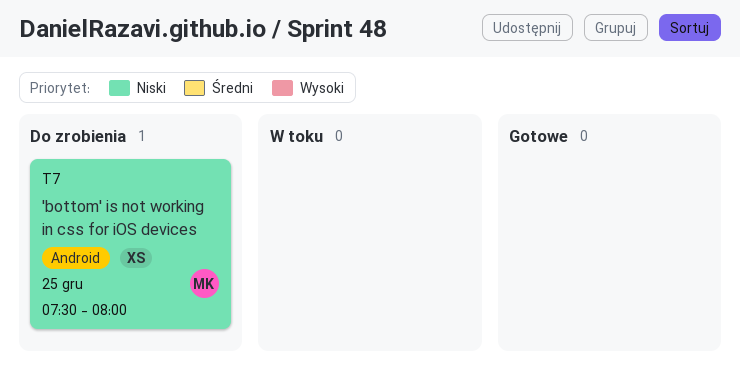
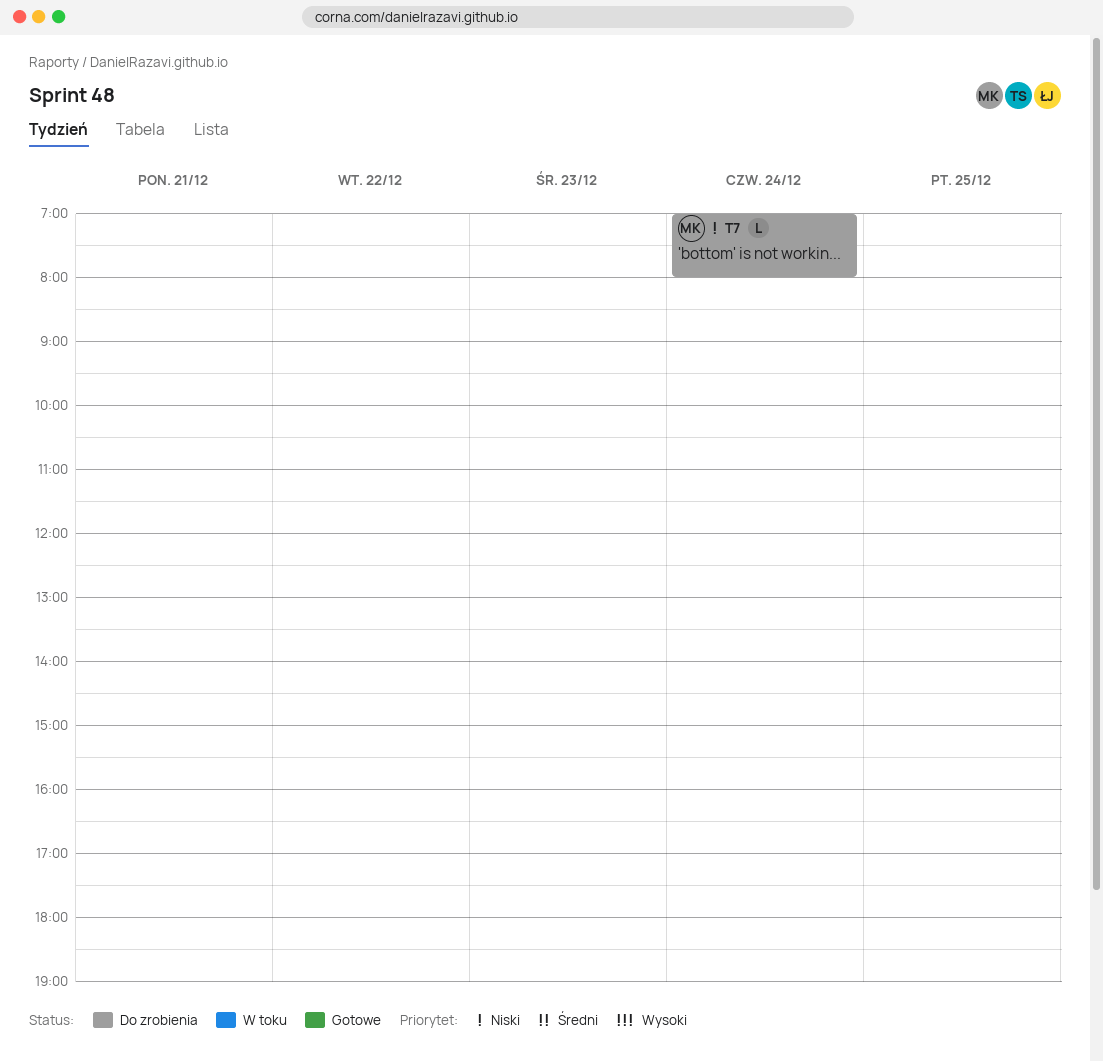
T7, estimate: XS -> L
T7, day: Dec 25 -> Dec 24
T7, begins: 07:30 -> 07:00

